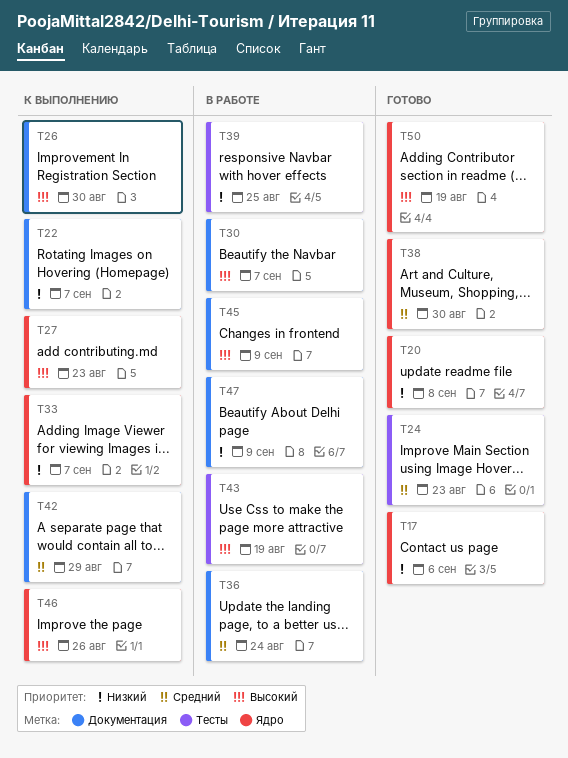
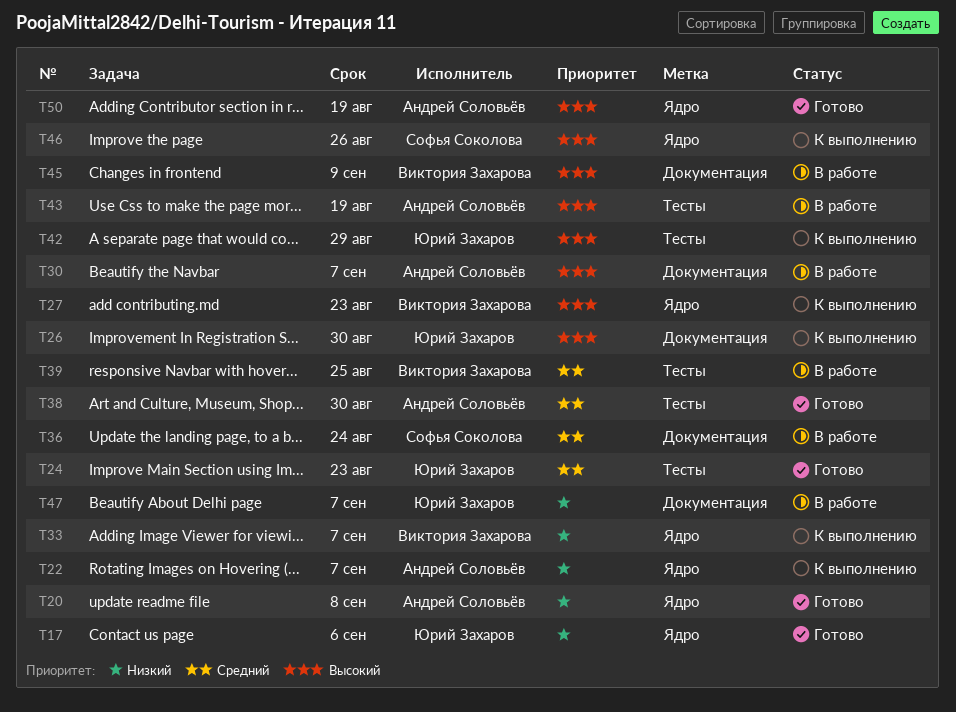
T22, label: Документация -> Ядро
T38, label: Ядро -> Тесты
T39, priority: Низкий -> Средний
T42, priority: Средний -> Высокий
T42, label: Документация -> Тесты
T47, due: Sep 9 -> Sep 7

